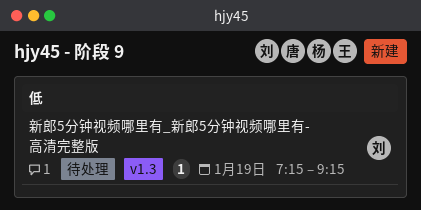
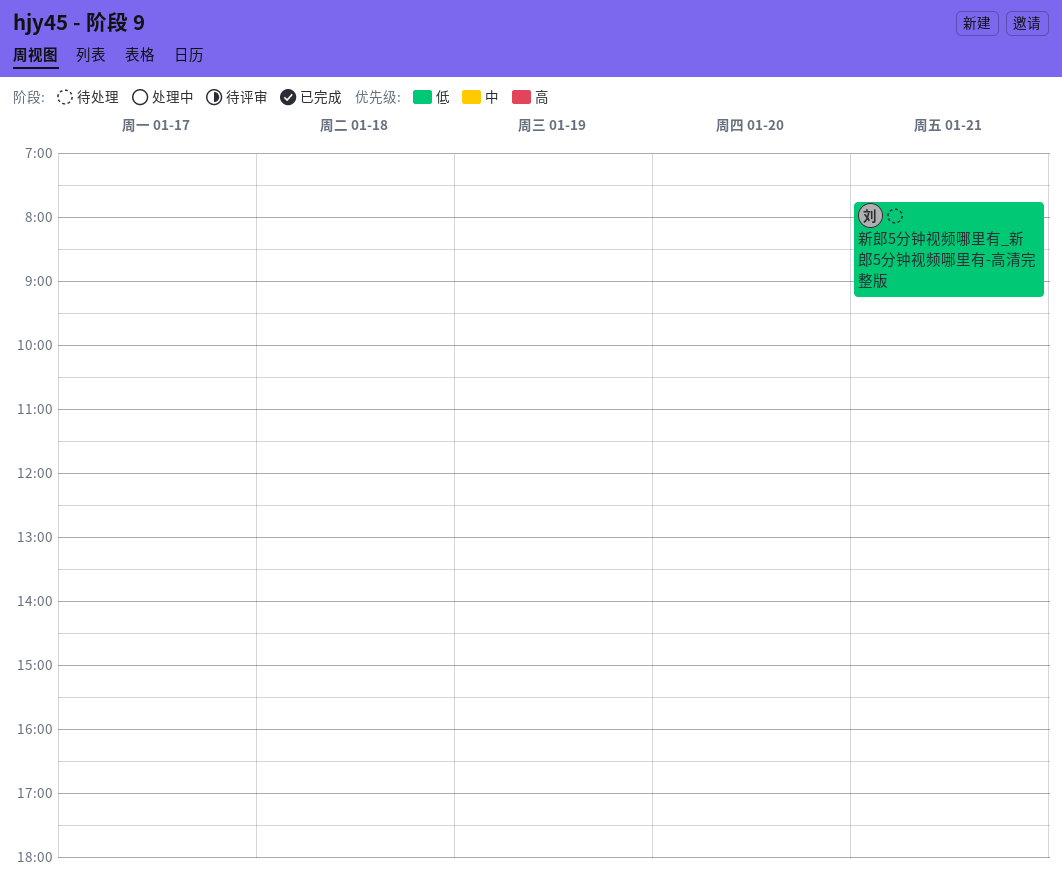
新郎5分钟视频哪里有_新郎5分钟视频哪里有-高清完整版, day: Jan 19 -> Jan 21
新郎5分钟视频哪里有_新郎5分钟视频哪里有-高清完整版, begins: 07:15 -> 07:45

